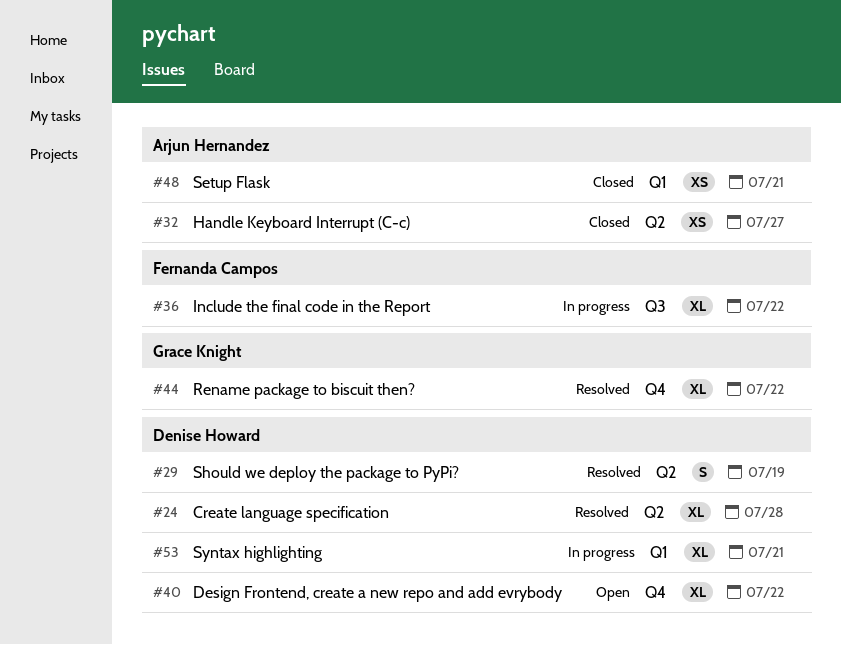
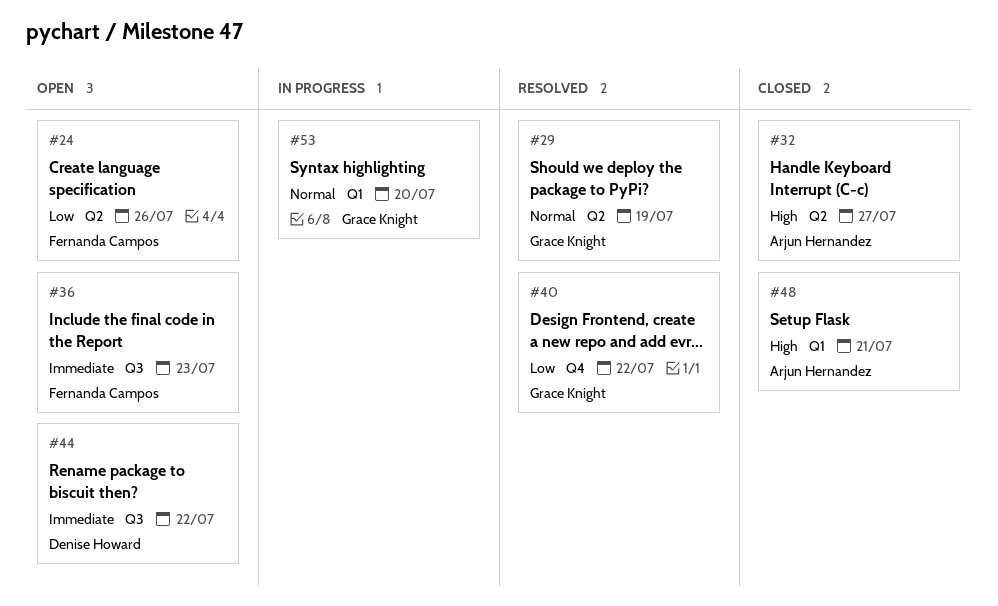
#24, status: Resolved -> Open
#24, owner: Denise Howard -> Fernanda Campos
#24, due: Jul 28 -> Jul 26
#29, owner: Denise Howard -> Grace Knight
#36, status: In progress -> Open
#36, due: Jul 22 -> Jul 23
#40, status: Open -> Resolved
#40, owner: Denise Howard -> Grace Knight
#44, status: Resolved -> Open
#44, owner: Grace Knight -> Denise Howard
#44, label: Q4 -> Q3
#53, owner: Denise Howard -> Grace Knight
#53, due: Jul 21 -> Jul 20

